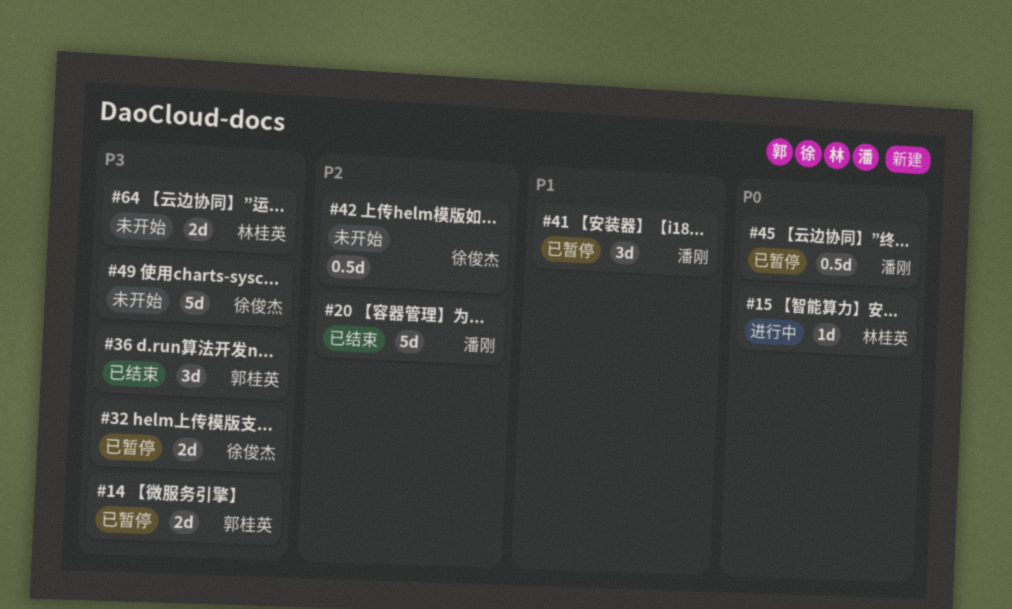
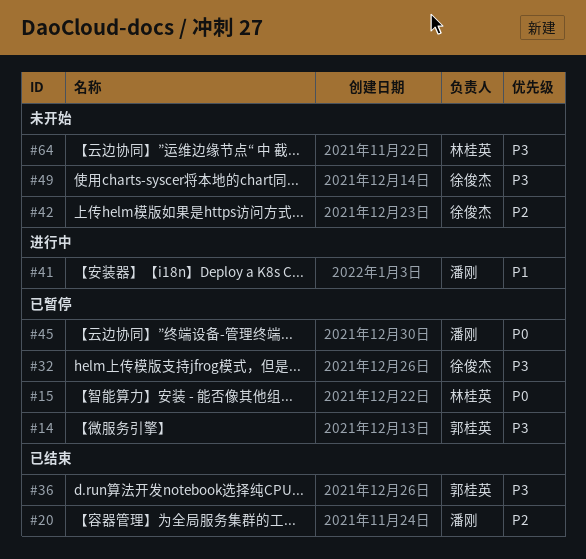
#15, status: 进行中 -> 已暂停
#41, status: 已暂停 -> 进行中

